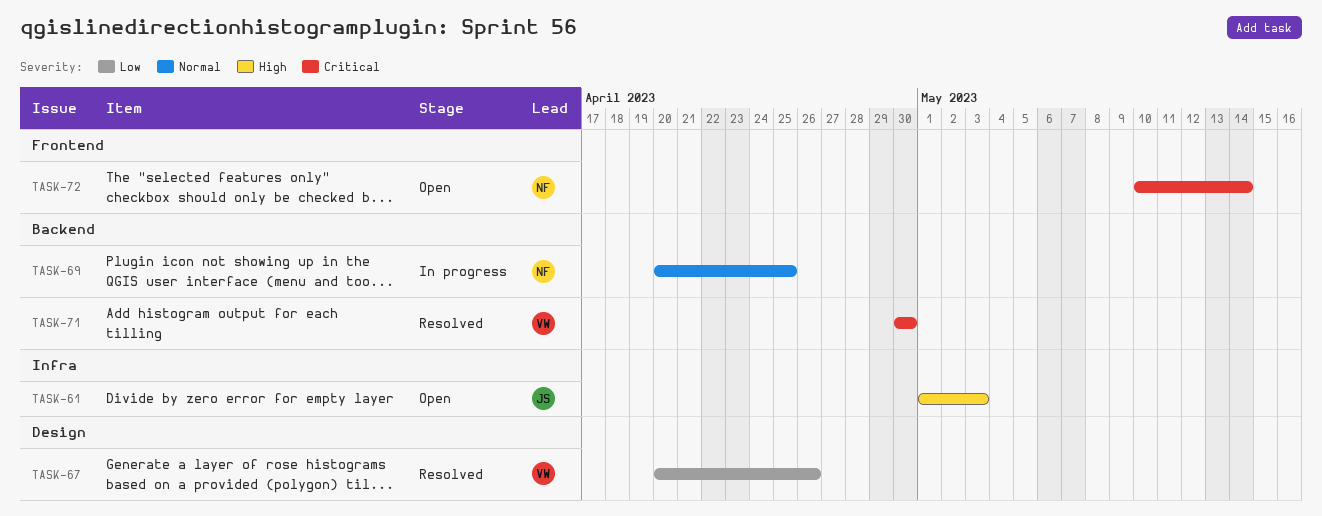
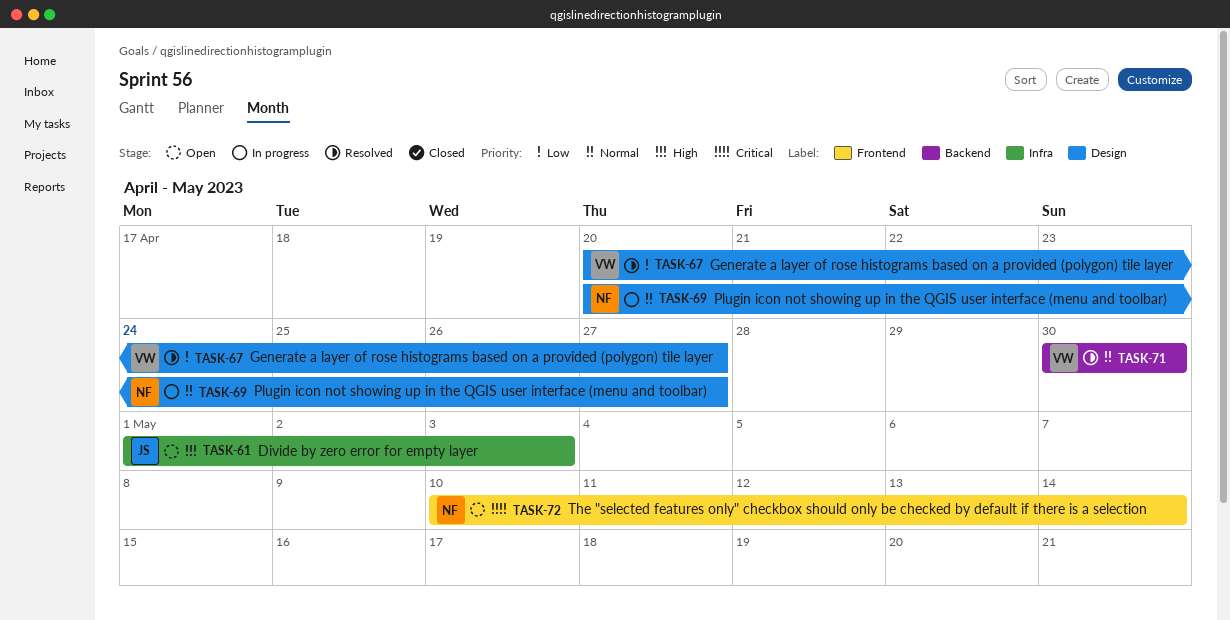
TASK-67, due: Apr 26 -> Apr 27
TASK-69, label: Backend -> Design
TASK-69, due: Apr 25 -> Apr 27
TASK-71, priority: Critical -> Normal

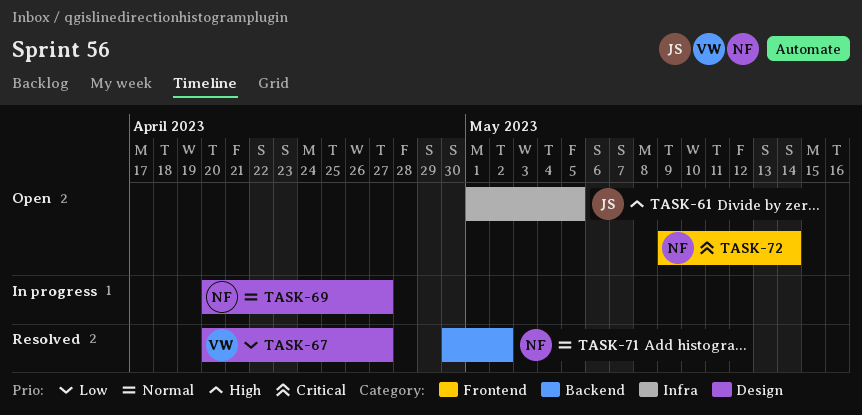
TASK-61, due: May 3 -> May 5
TASK-71, owner: VW -> NF
TASK-71, due: Apr 30 -> May 2
TASK-72, start: May 10 -> May 9

